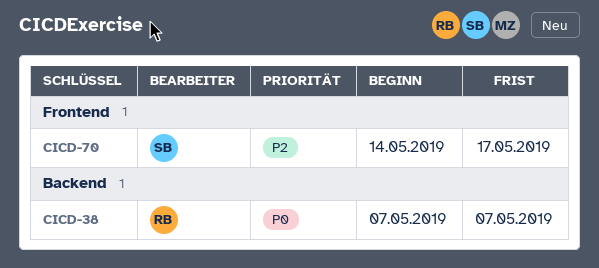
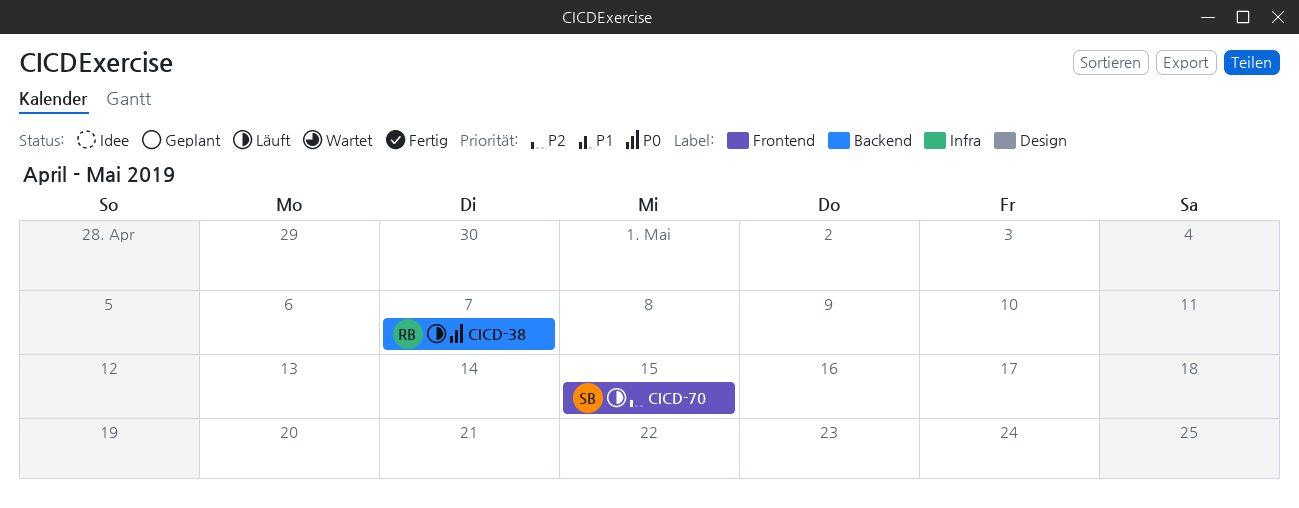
CICD-70, start: May 14 -> May 15
CICD-70, due: May 17 -> May 15

